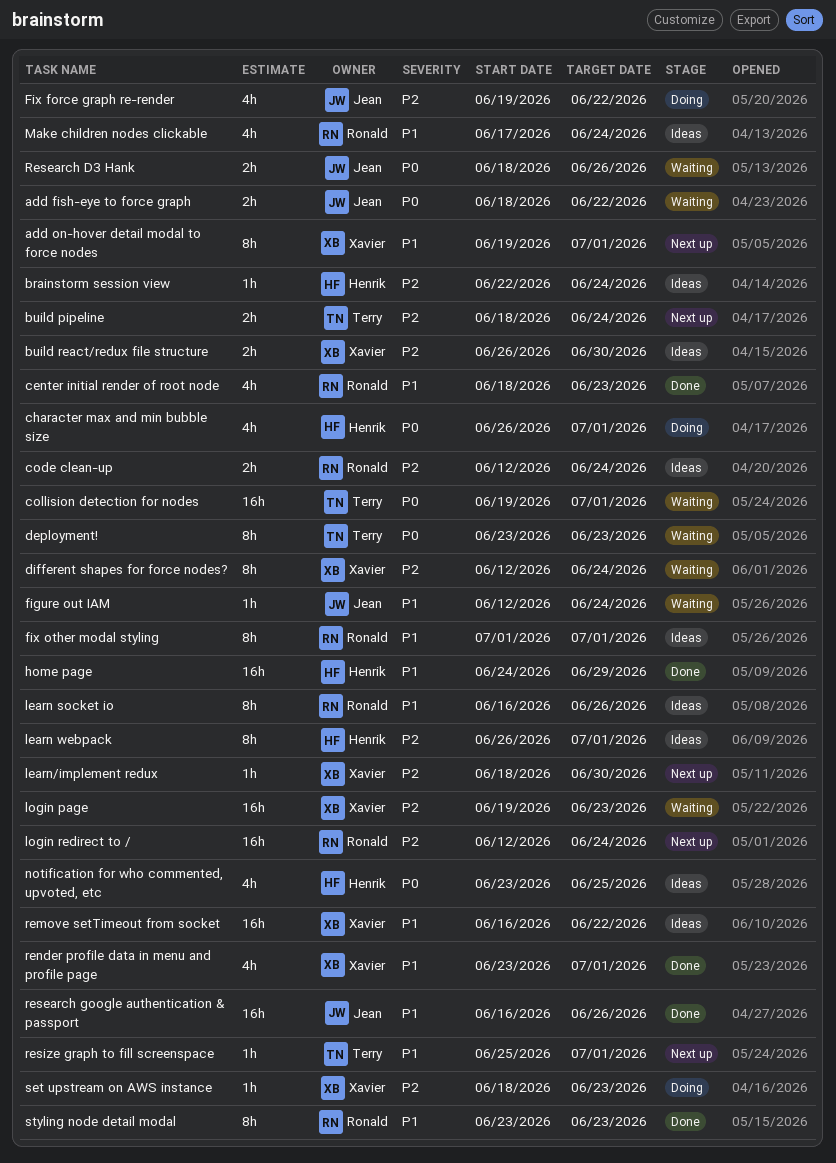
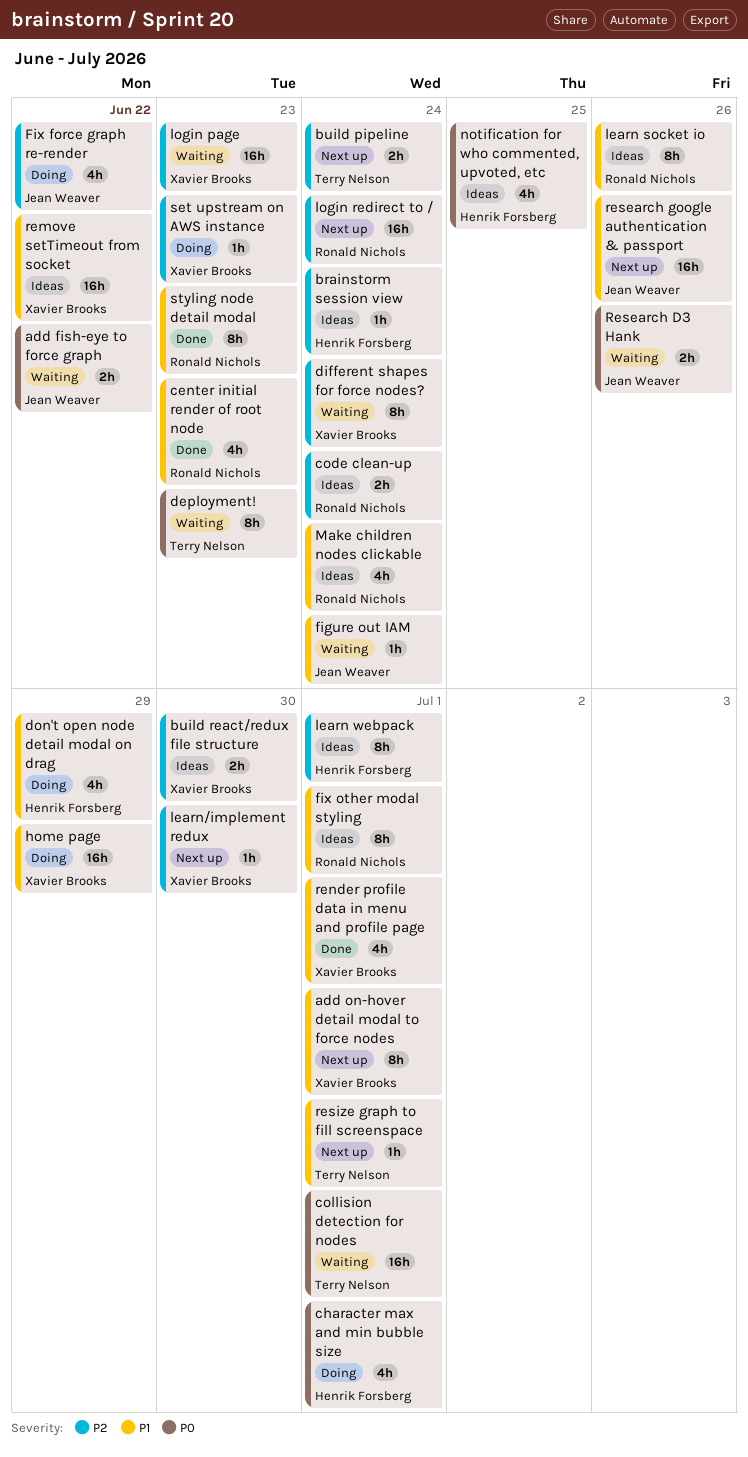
don't open node detail modal on drag: none -> present
home page, status: Done -> Doing
home page, owner: Henrik Forsberg -> Xavier Brooks
research google authentication & passport, status: Done -> Next up

